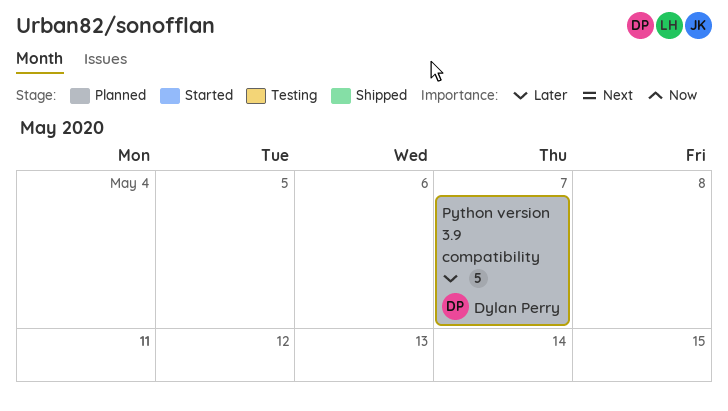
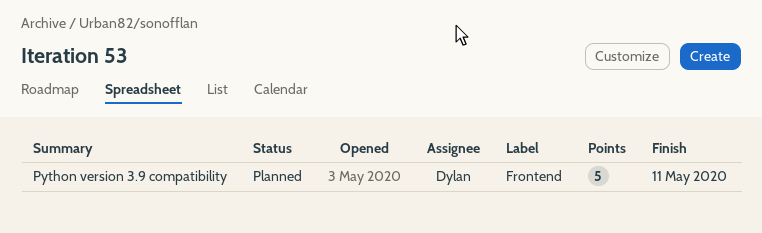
Python version 3.9 compatibility, due: May 7 -> May 11

